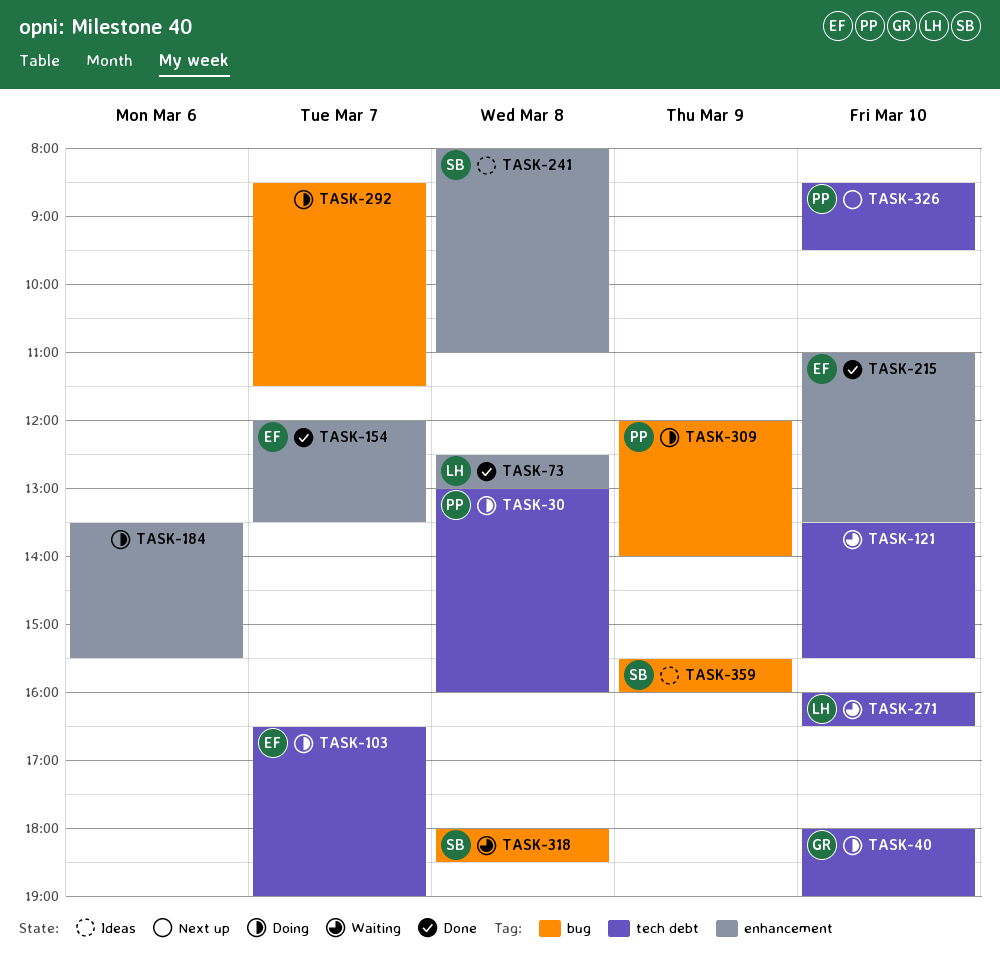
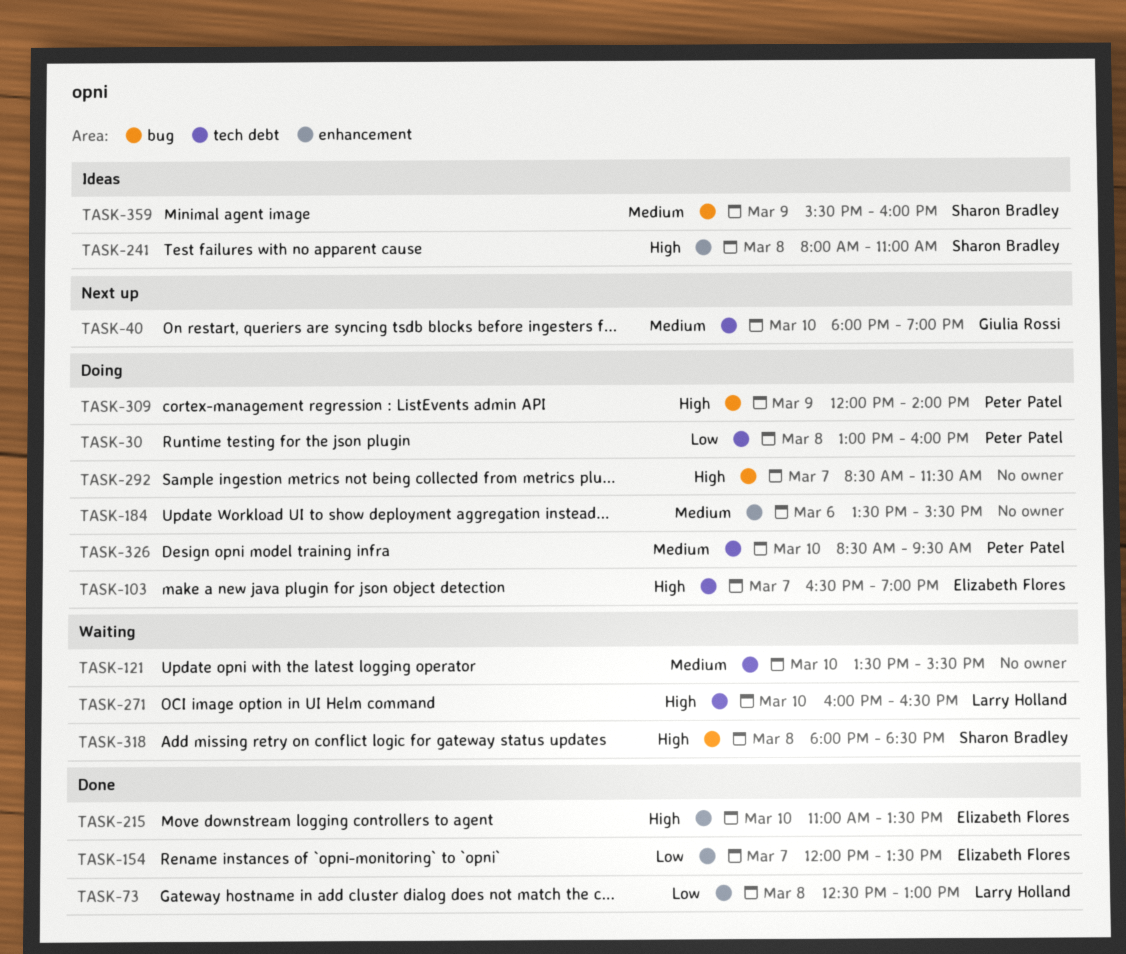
TASK-40, status: Doing -> Next up
TASK-326, status: Next up -> Doing

